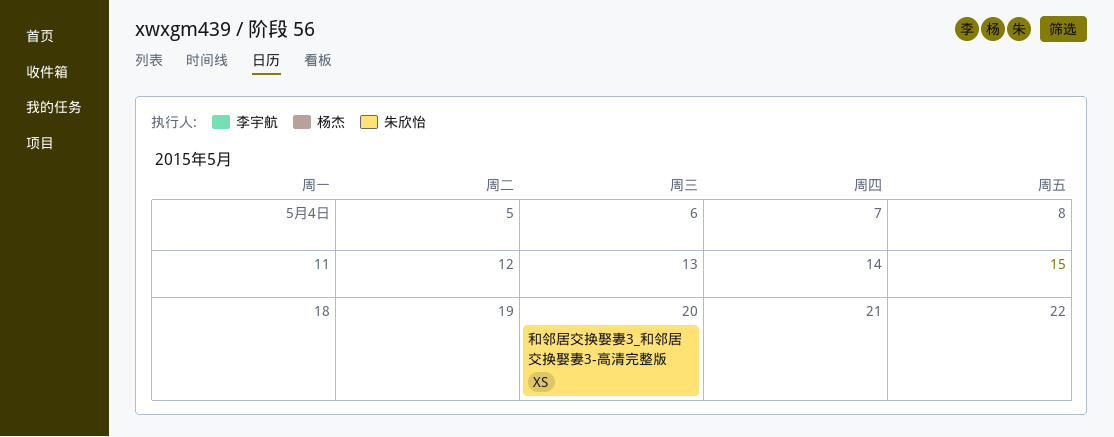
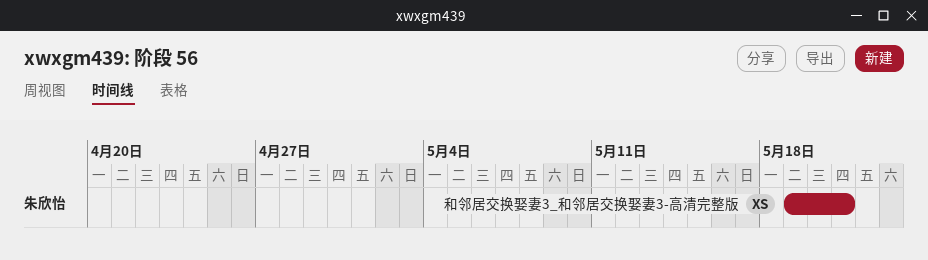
和邻居交换娶妻3_和邻居交换娶妻3-高清完整版, due: May 20 -> May 21

